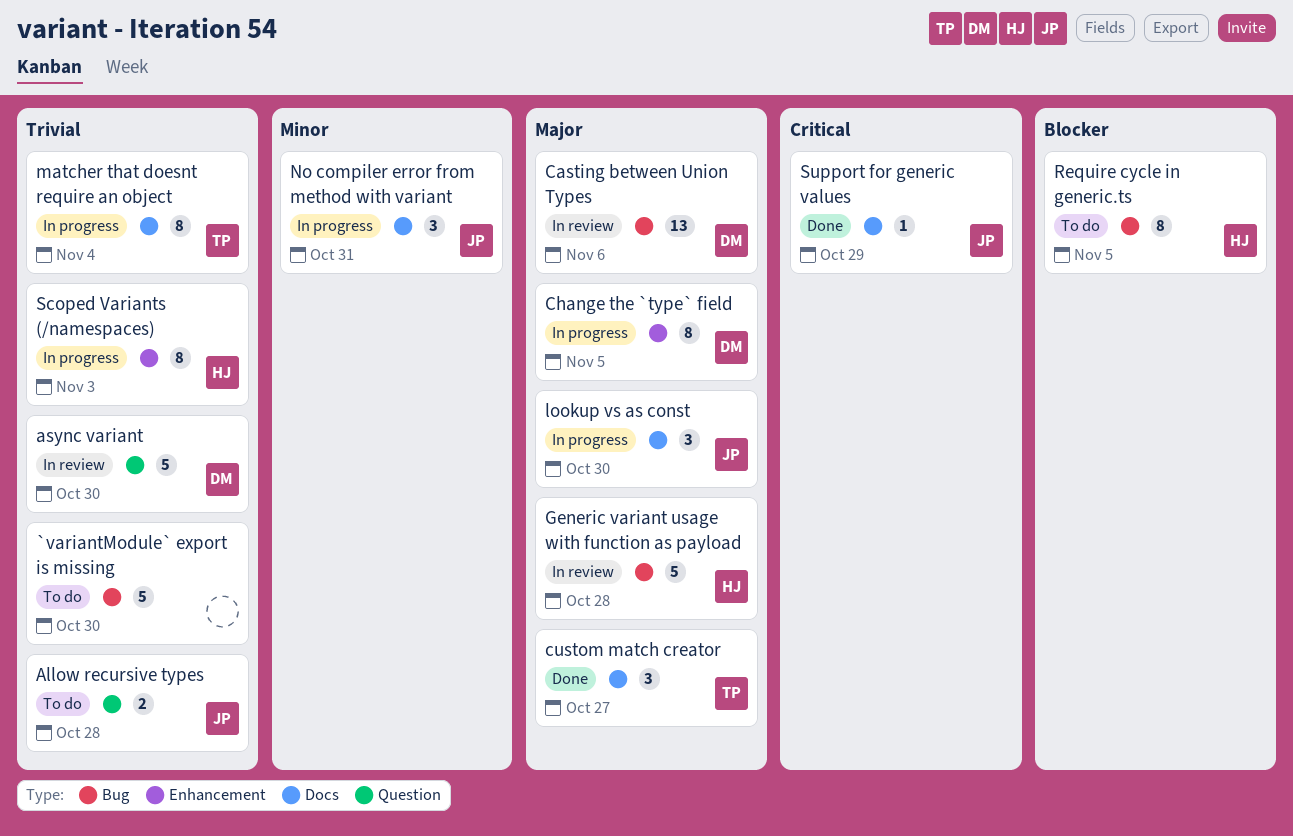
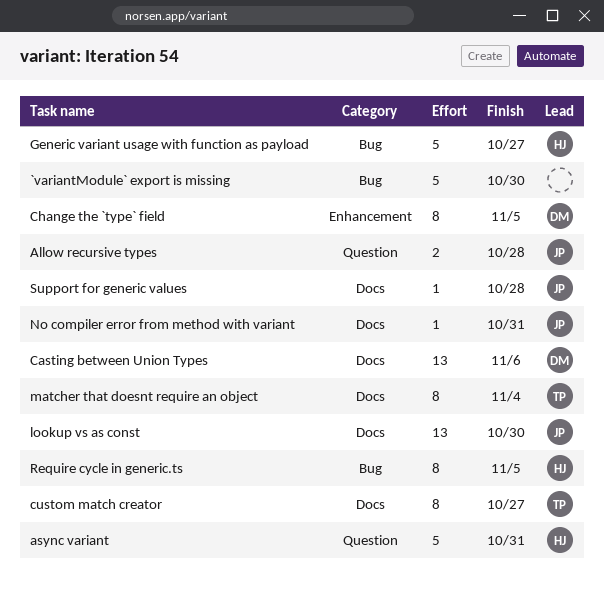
async variant, owner: DM -> HJ
async variant, due: Oct 30 -> Oct 31
Casting between Union Types, label: Bug -> Docs
custom match creator, estimate: 3 -> 8
Generic variant usage with function as payload, due: Oct 28 -> Oct 27
lookup vs as const, estimate: 3 -> 13
No compiler error from method with variant, estimate: 3 -> 1
Scoped Variants (/namespaces): present -> none
Support for generic values, due: Oct 29 -> Oct 28

